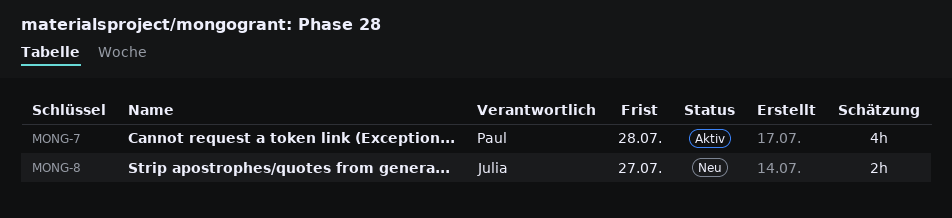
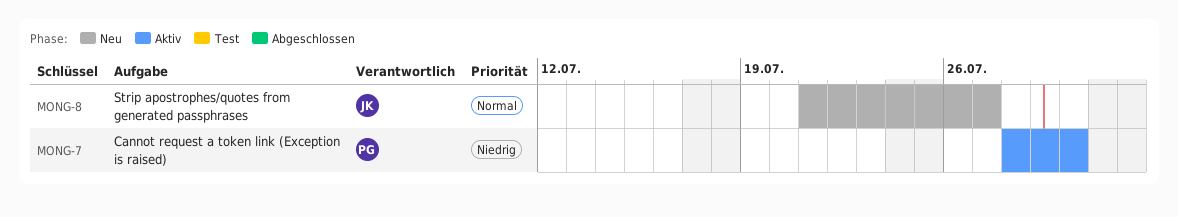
MONG-7, due: Jul 28 -> Jul 30

